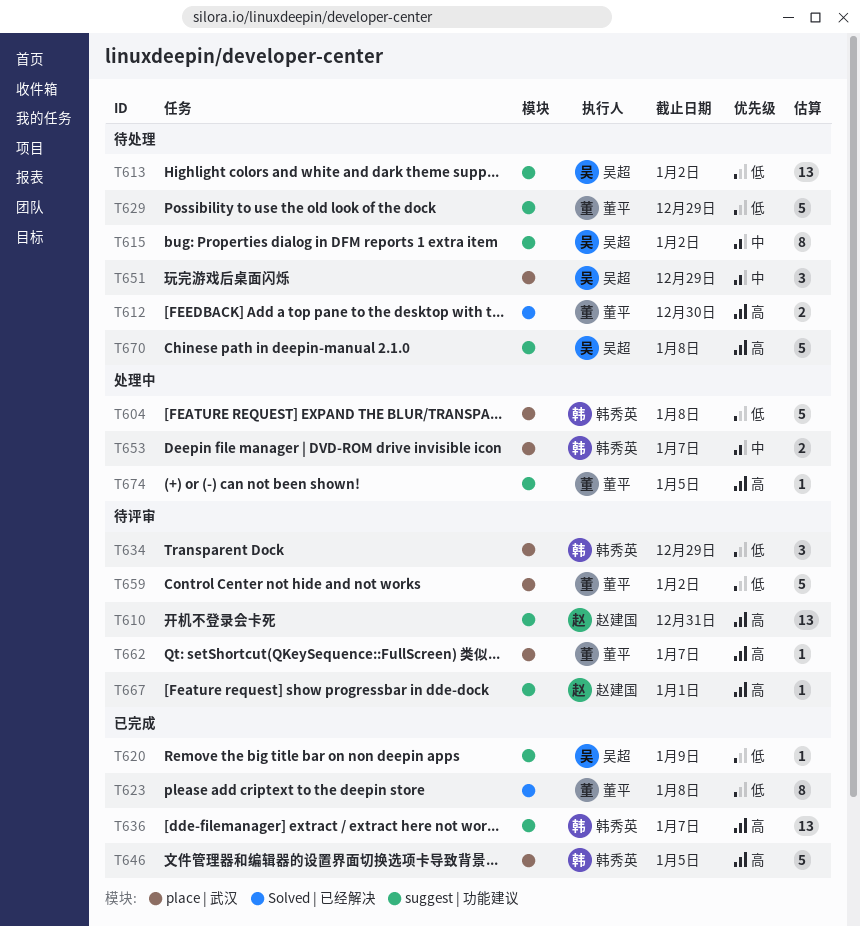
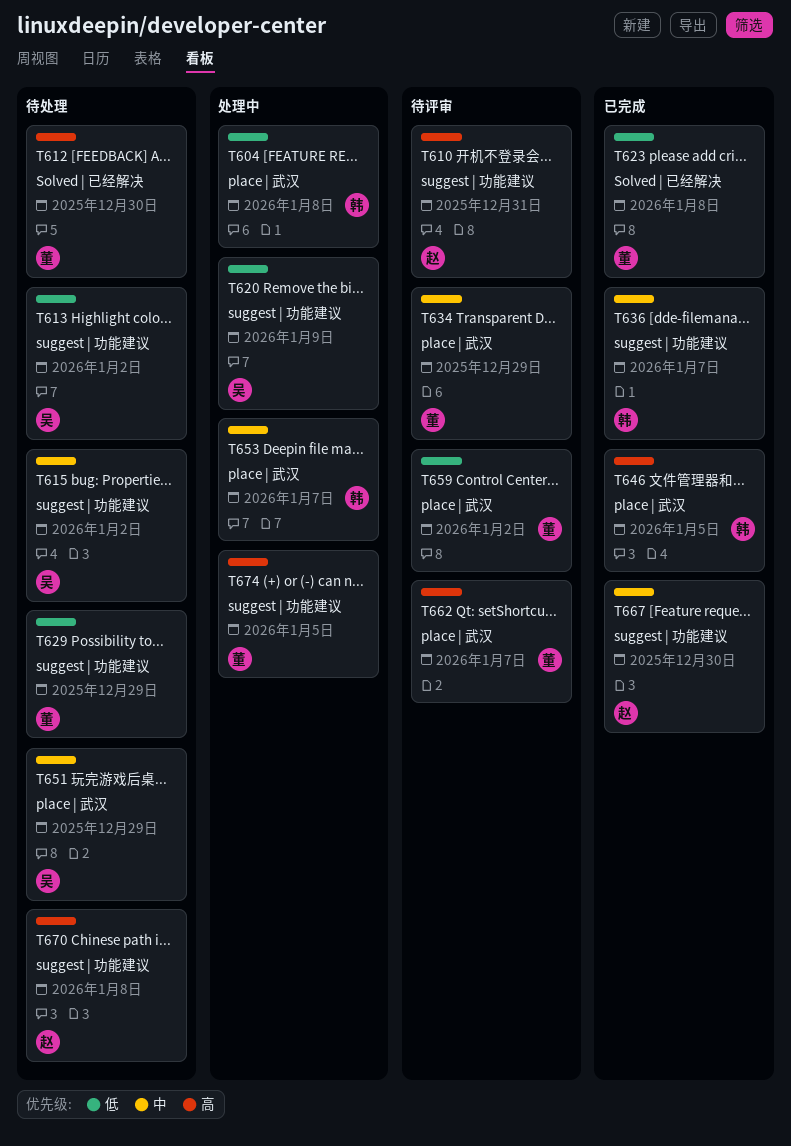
T620, status: 已完成 -> 处理中
T634, owner: 韩秀英 -> 董平
T634, priority: 低 -> 中
T636, priority: 高 -> 中
T667, status: 待评审 -> 已完成
T667, priority: 高 -> 中
T667, due: Jan 1 -> Dec 30
T670, owner: 吴超 -> 赵建国

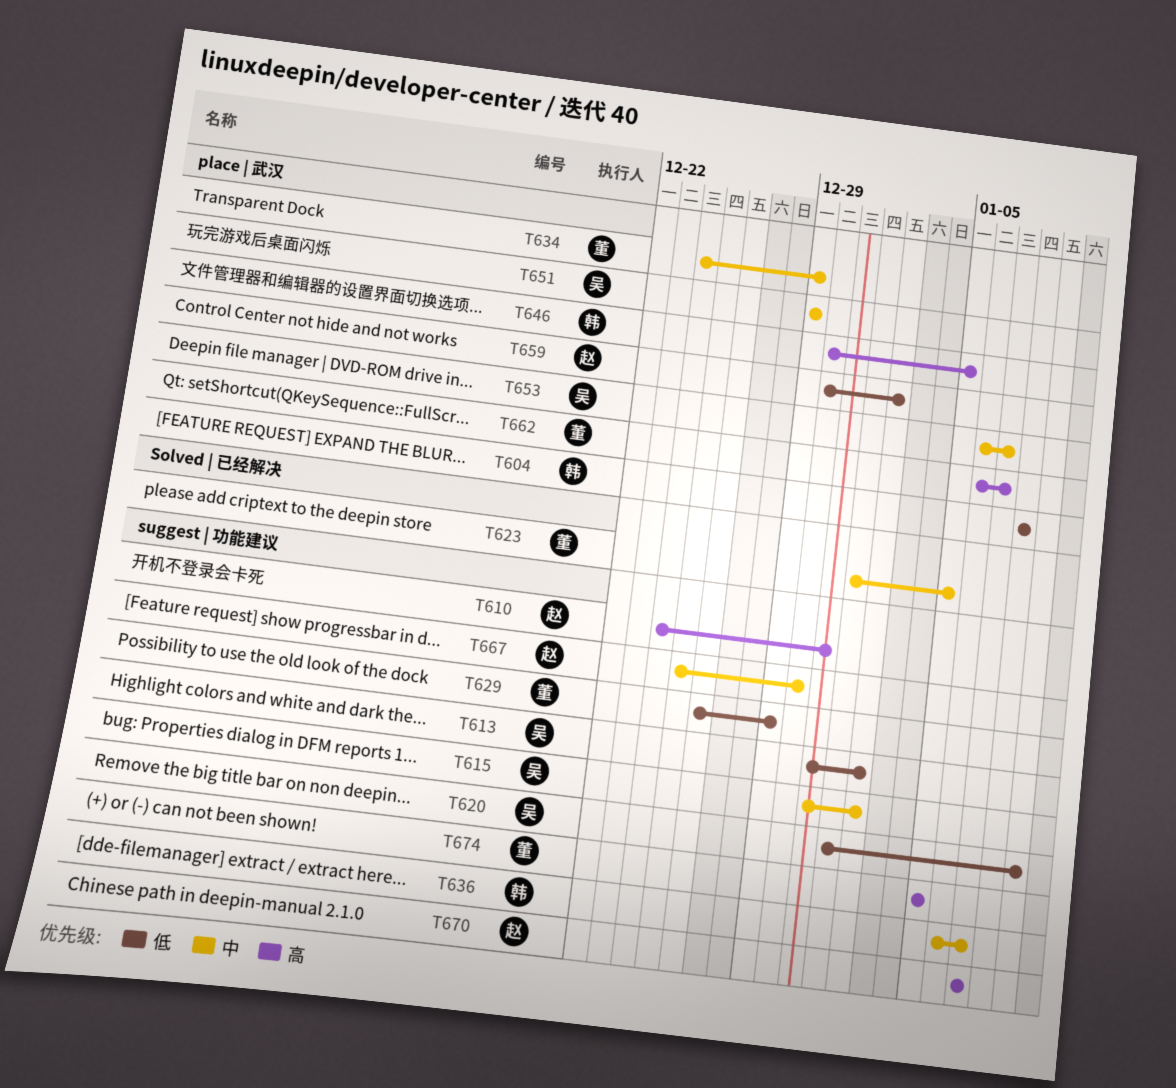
T612: present -> none
T623, priority: 低 -> 中
T623, due: Jan 8 -> Jan 5
T653, owner: 韩 -> 吴
T659, owner: 董 -> 赵
T670, due: Jan 8 -> Jan 7

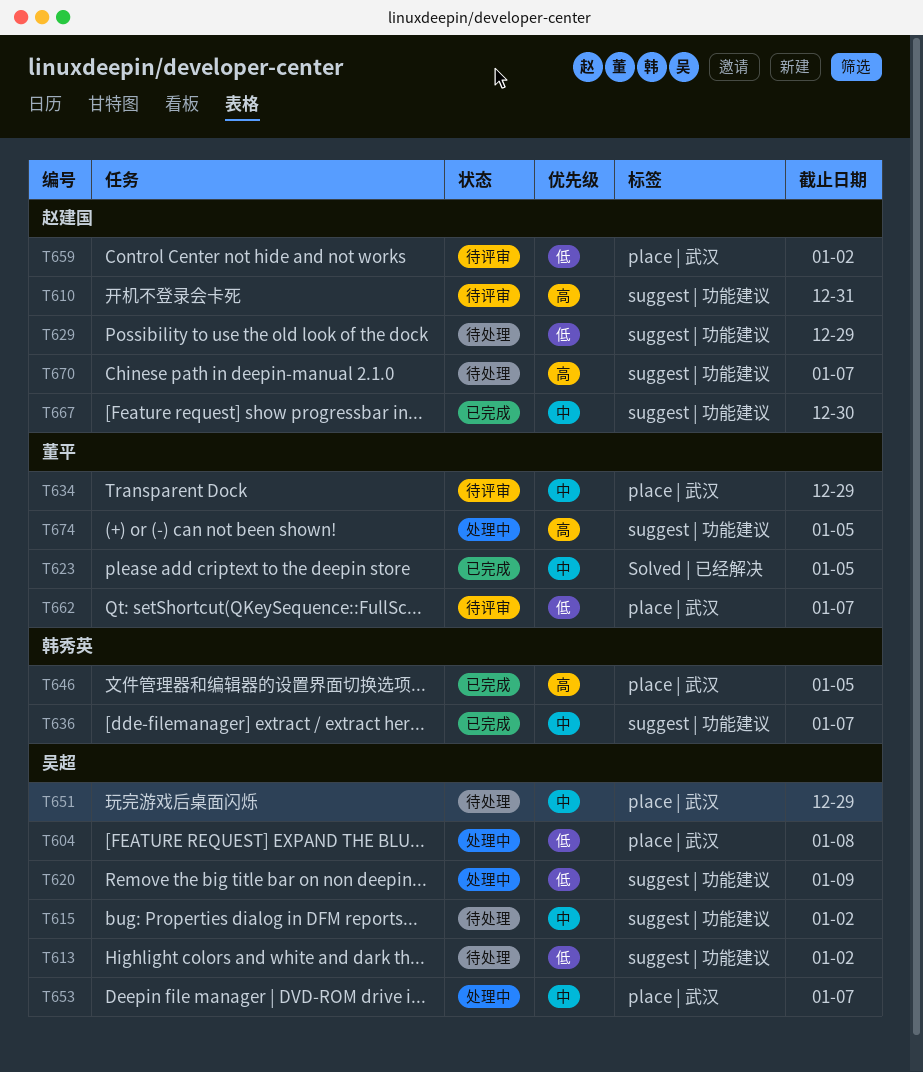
T604, owner: 韩秀英 -> 吴超
T629, owner: 董平 -> 赵建国
T662, priority: 高 -> 低

